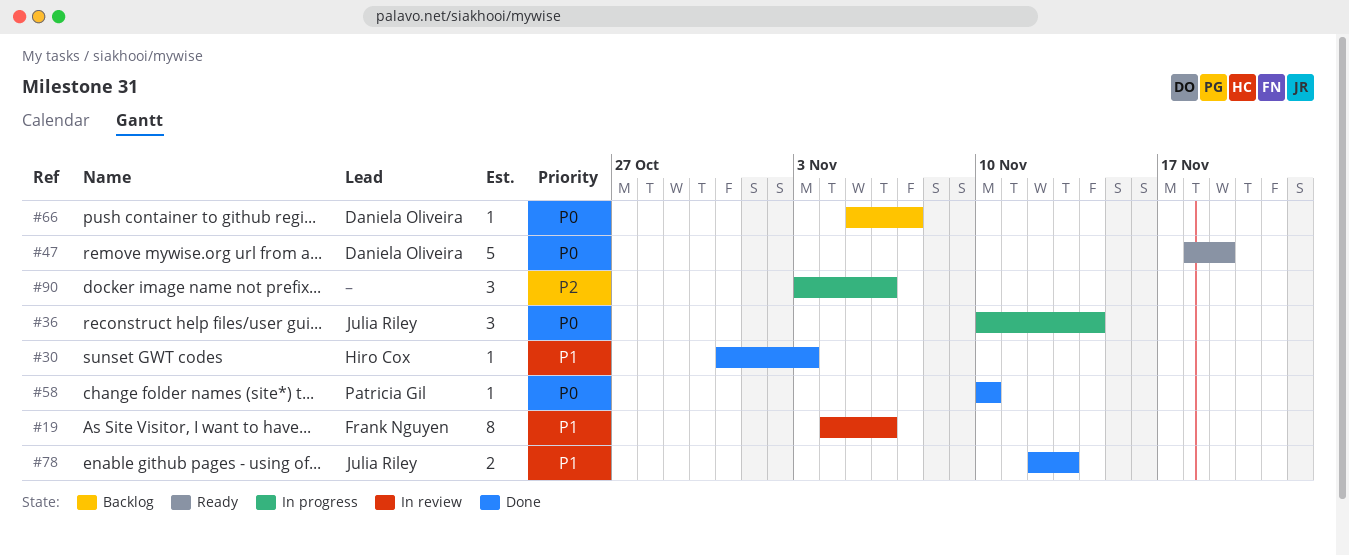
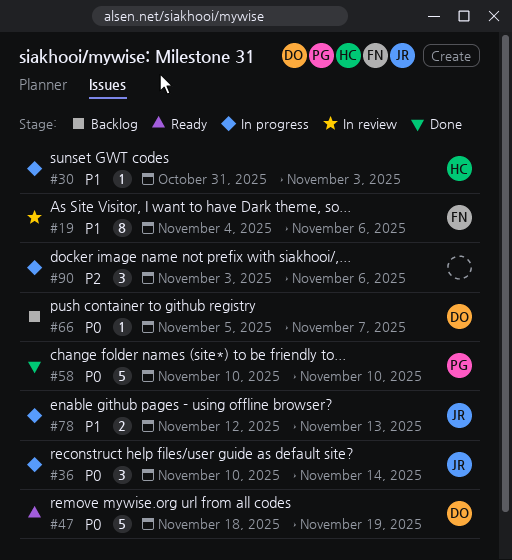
#30, status: Done -> In progress
#58, estimate: 1 -> 5
#78, status: Done -> In progress

